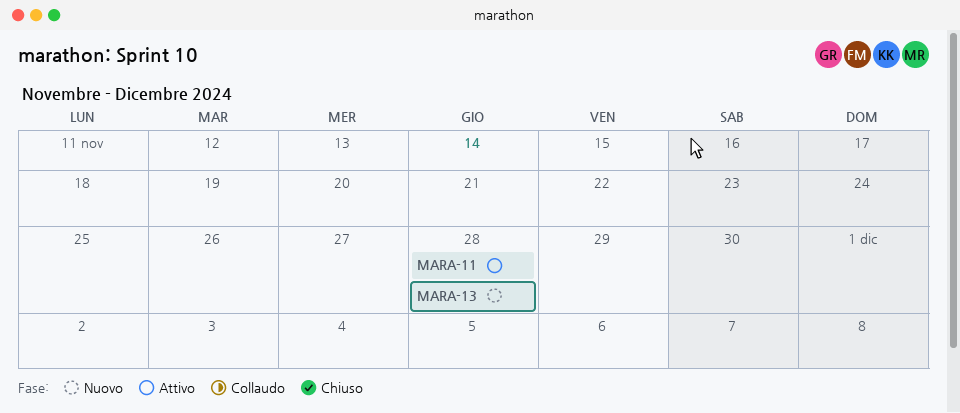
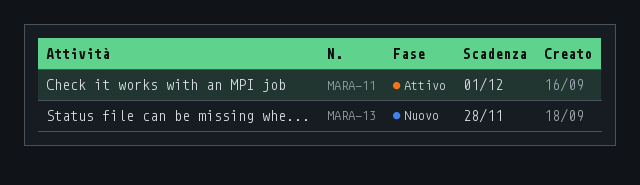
MARA-11, due: Nov 28 -> Dec 1

